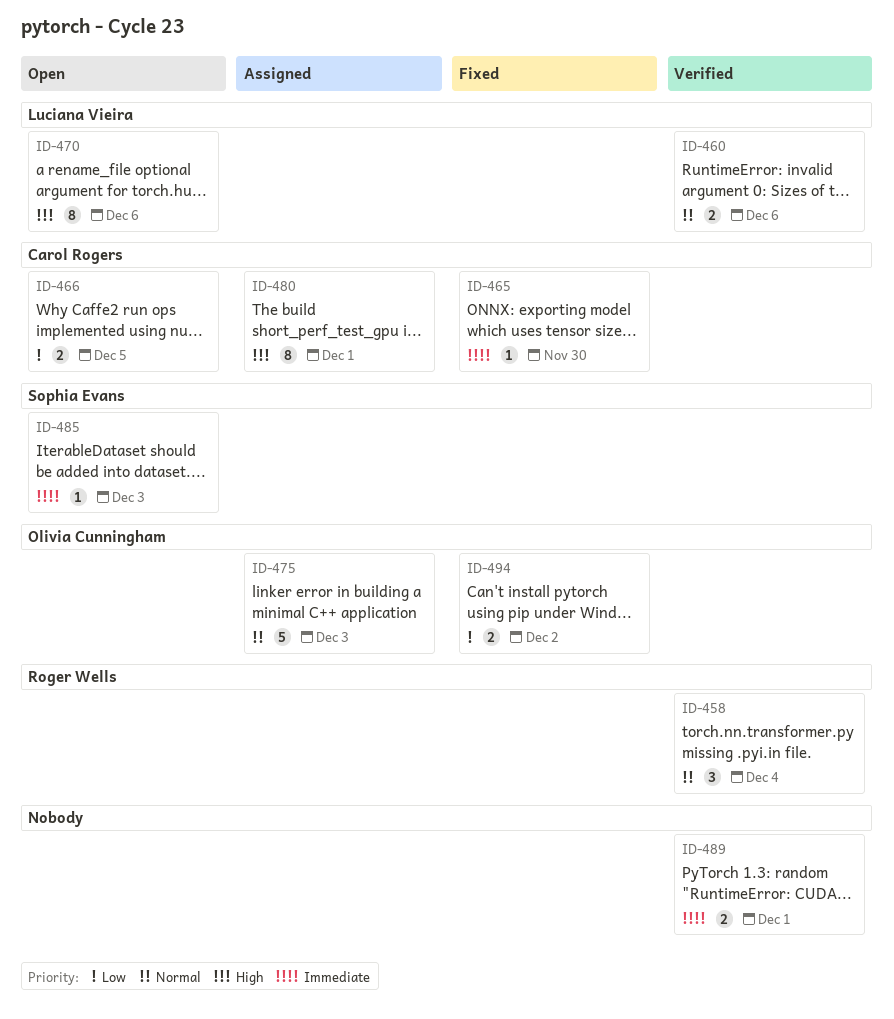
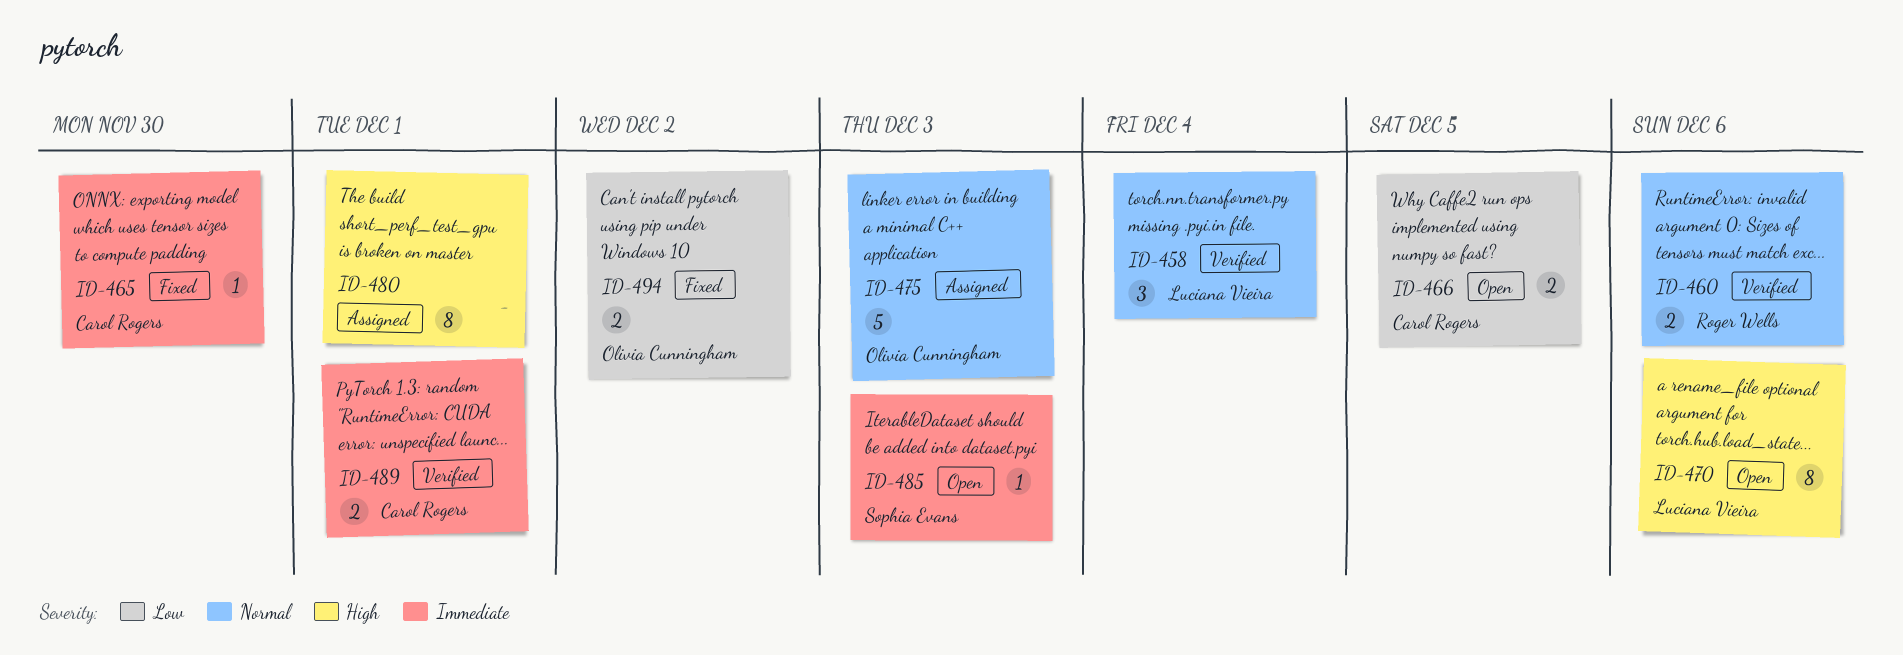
ID-458, owner: Roger Wells -> Luciana Vieira
ID-460, owner: Luciana Vieira -> Roger Wells
ID-480, owner: Carol Rogers -> none
ID-489, owner: none -> Carol Rogers

